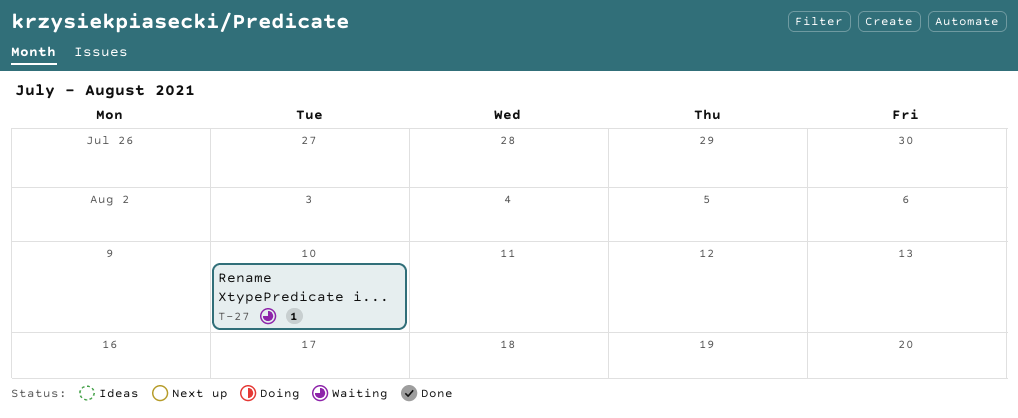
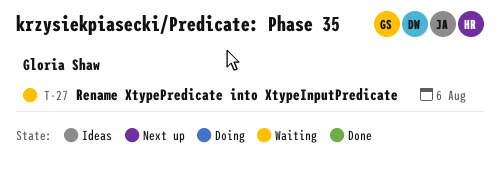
T-27, due: Aug 10 -> Aug 6

